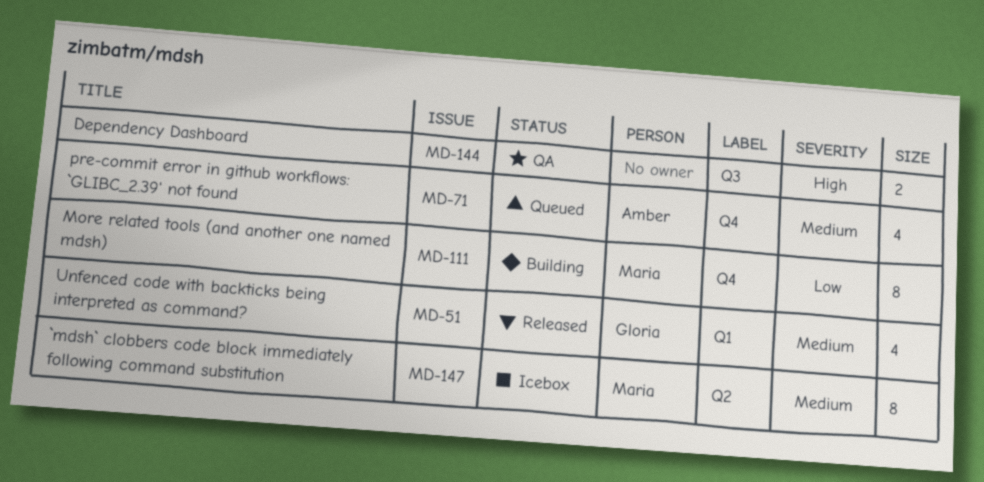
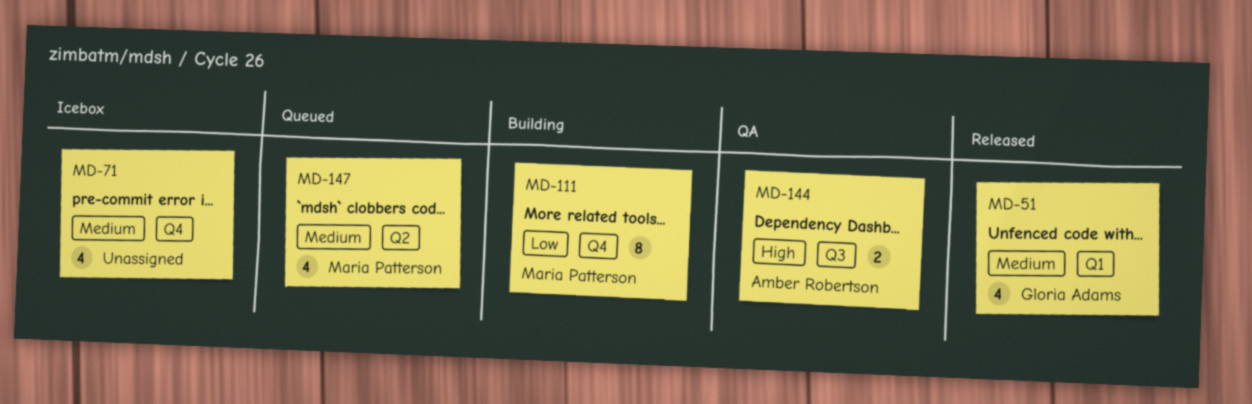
MD-71, status: Queued -> Icebox
MD-71, owner: Amber Robertson -> none
MD-144, owner: none -> Amber Robertson
MD-147, status: Icebox -> Queued
MD-147, estimate: 8 -> 4

